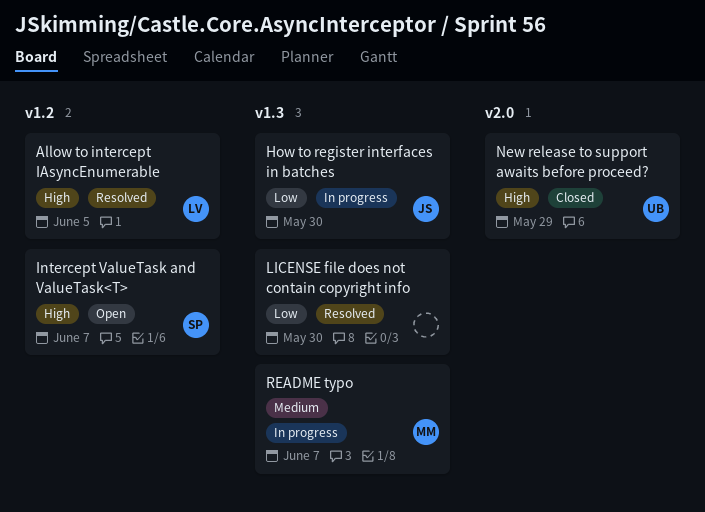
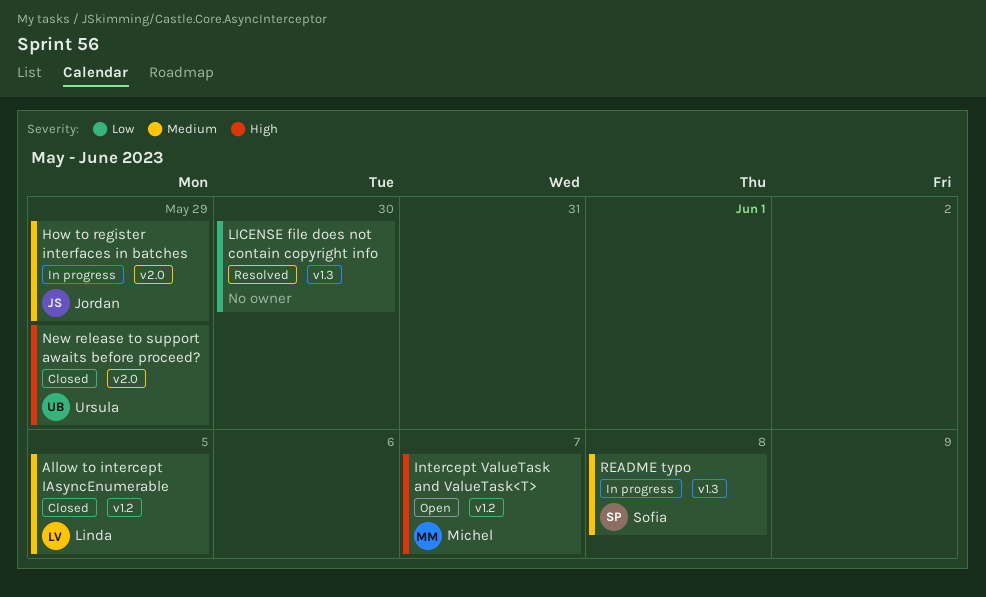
Allow to intercept IAsyncEnumerable, status: Resolved -> Closed
Allow to intercept IAsyncEnumerable, priority: High -> Medium
How to register interfaces in batches, priority: Low -> Medium
How to register interfaces in batches, label: v1.3 -> v2.0
How to register interfaces in batches, due: May 30 -> May 29
Intercept ValueTask and ValueTask<T>, owner: Sofia -> Michel
README typo, owner: Michel -> Sofia
README typo, due: Jun 7 -> Jun 8

